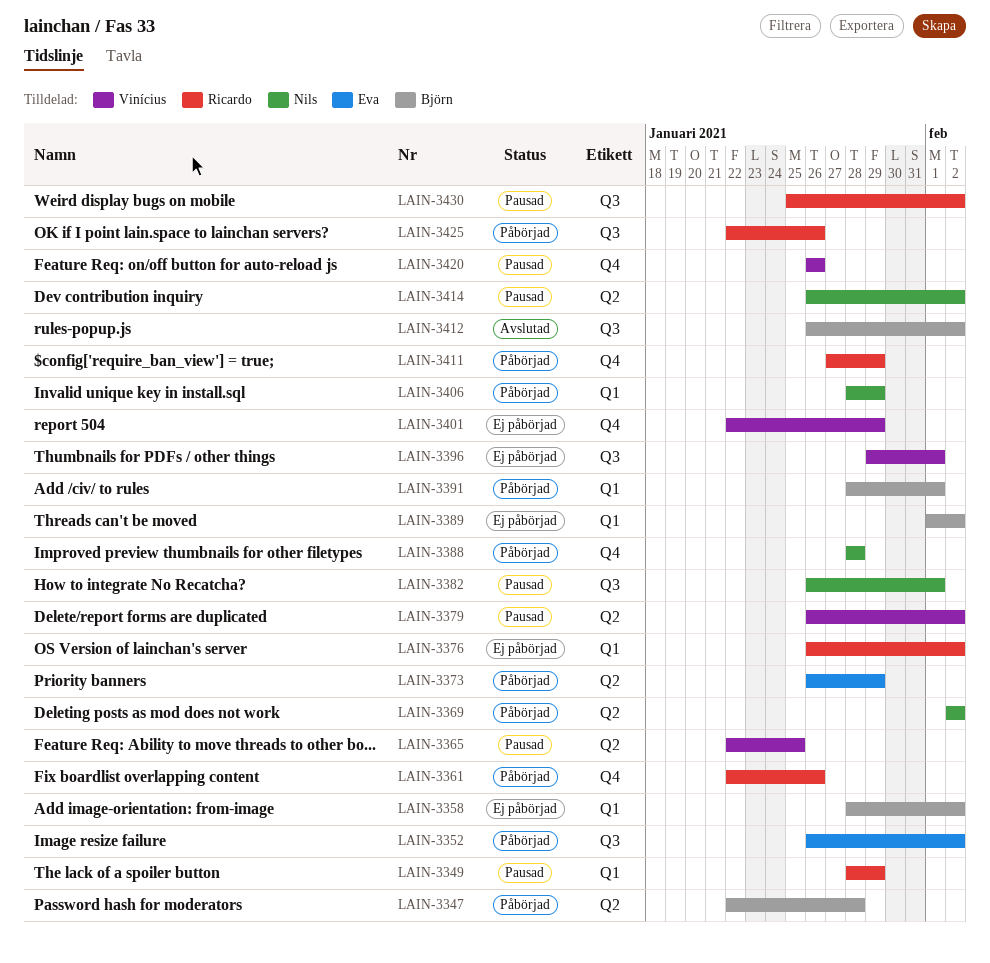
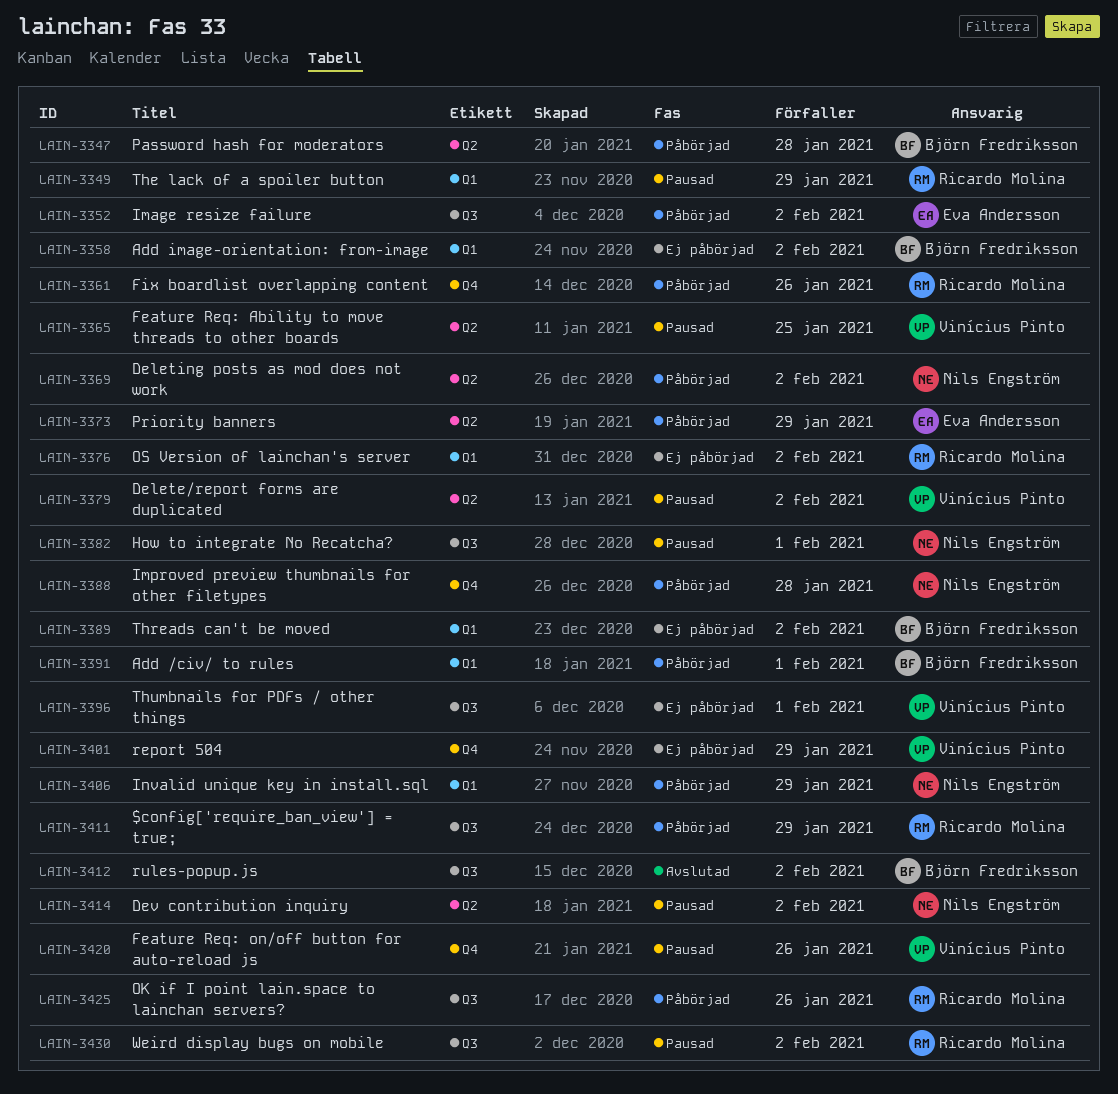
LAIN-3411, label: Q4 -> Q3

